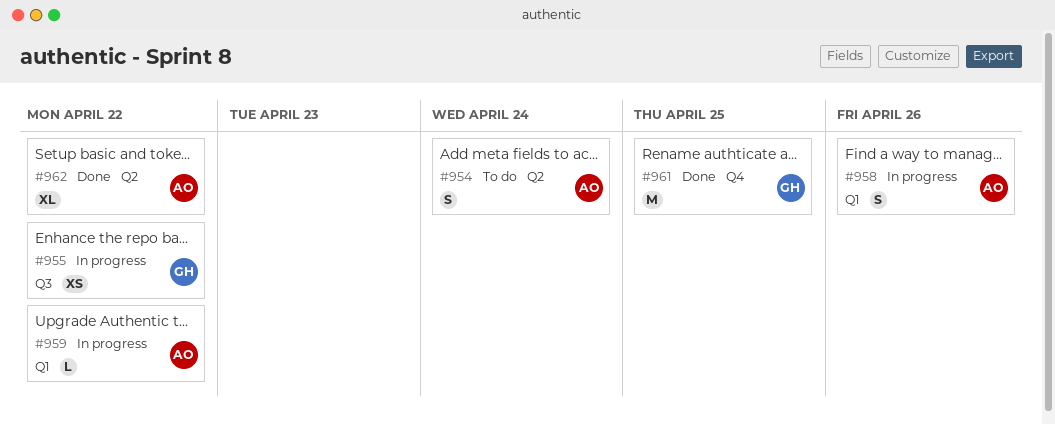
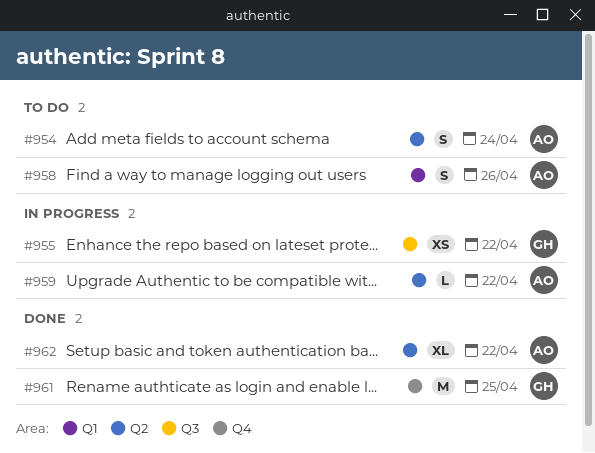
#958, status: In progress -> To do
#959, label: Q1 -> Q2

